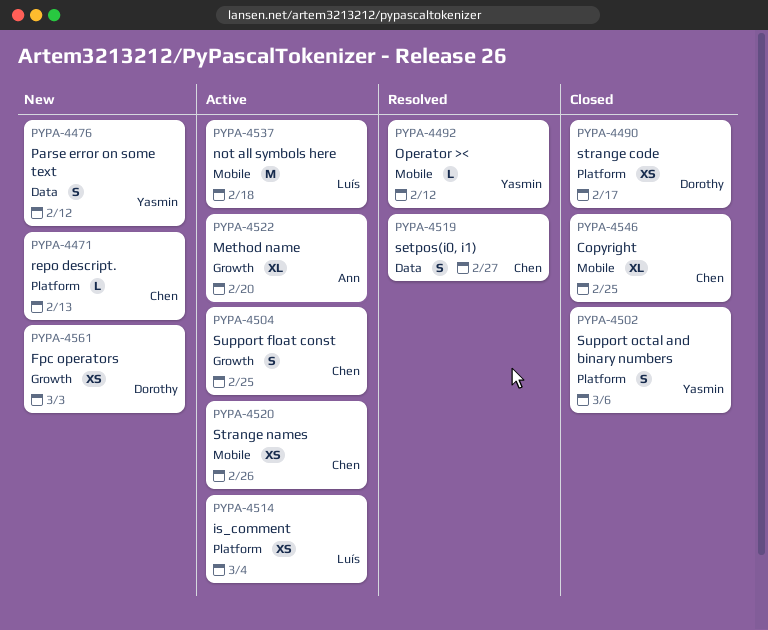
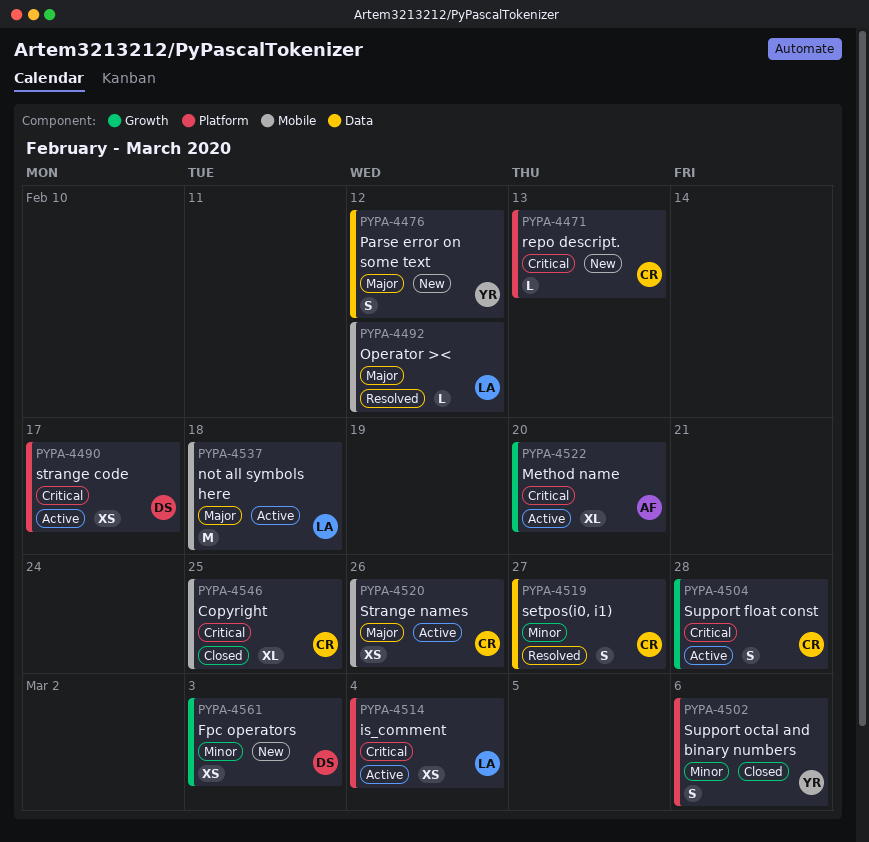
PYPA-4490, status: Closed -> Active
PYPA-4492, owner: Yasmin -> Luís
PYPA-4504, due: Feb 25 -> Feb 28

